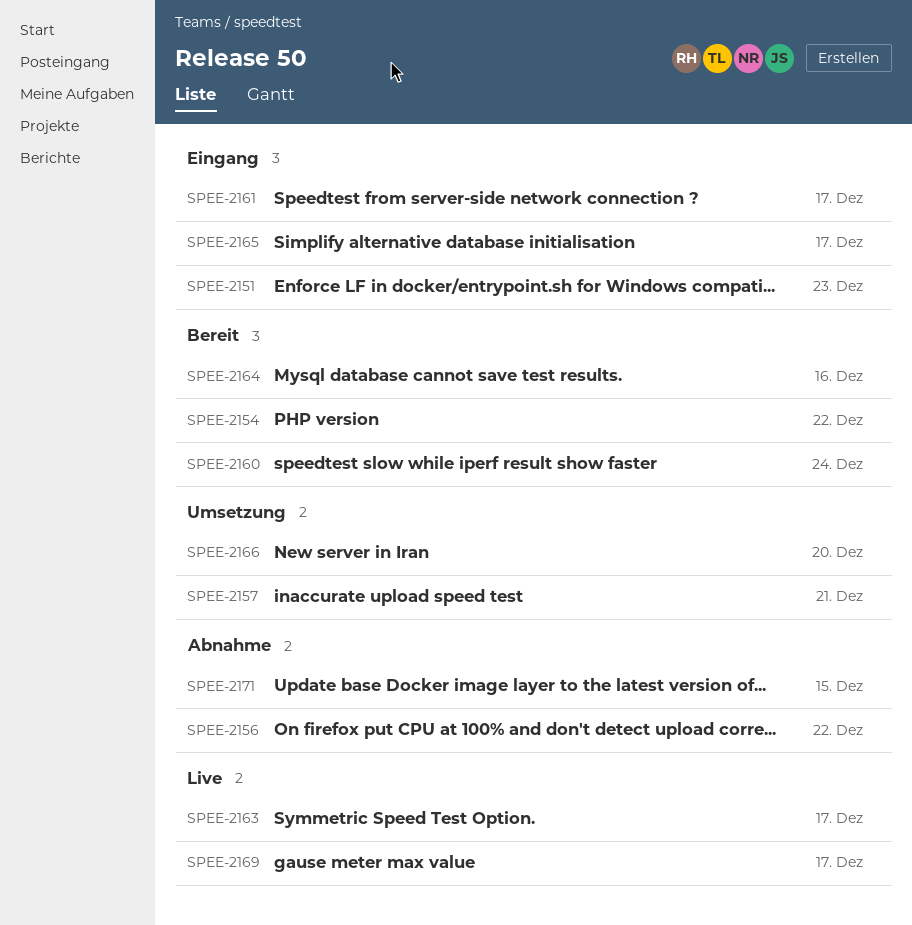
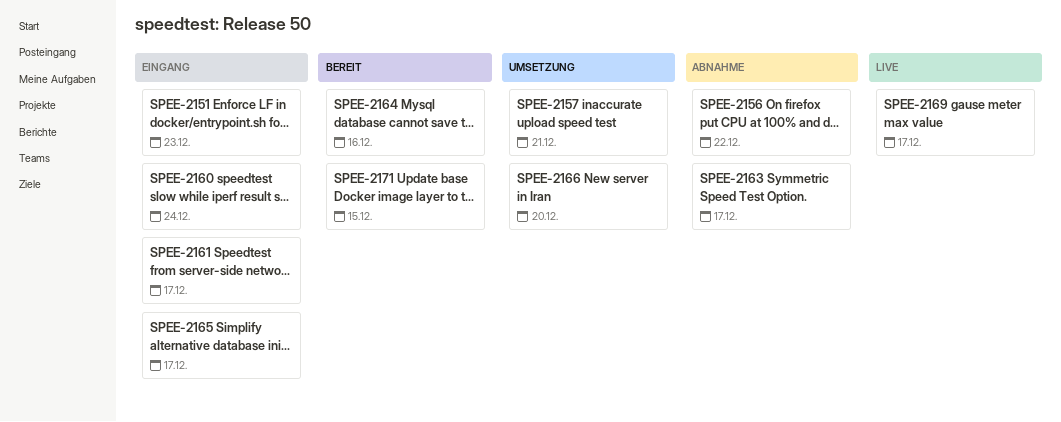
SPEE-2154: present -> none
SPEE-2160, status: Bereit -> Eingang
SPEE-2163, status: Live -> Abnahme
SPEE-2171, status: Abnahme -> Bereit

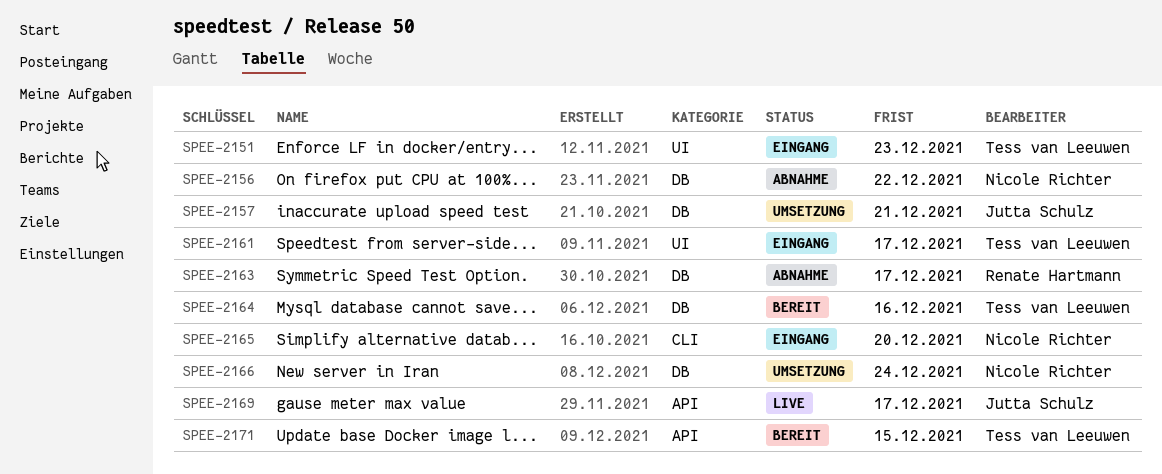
SPEE-2160: present -> none
SPEE-2165, due: Dec 17 -> Dec 20
SPEE-2166, due: Dec 20 -> Dec 24

